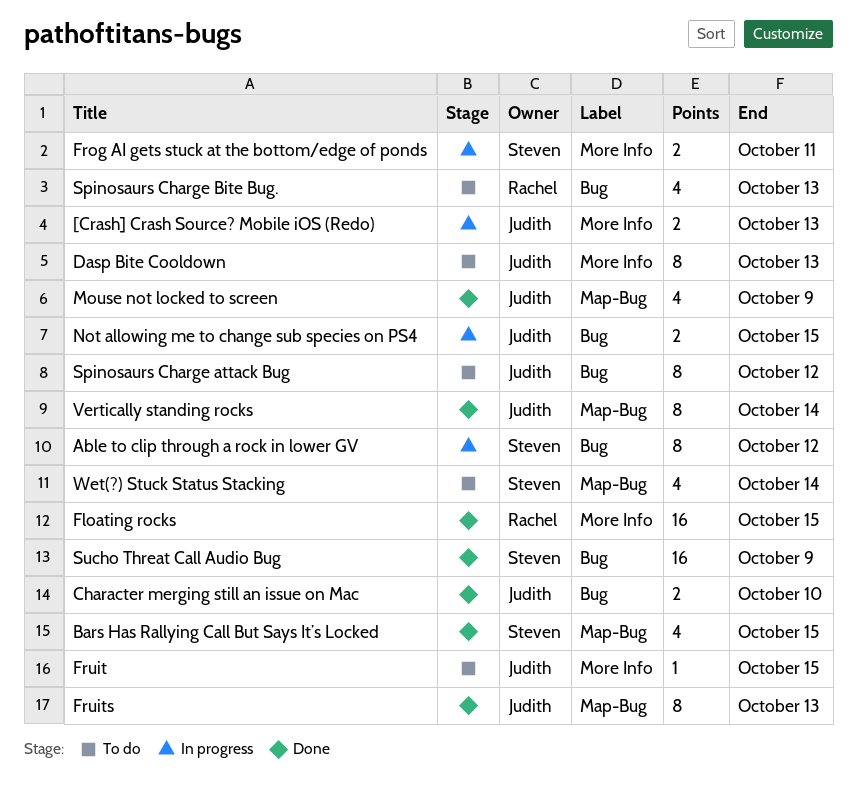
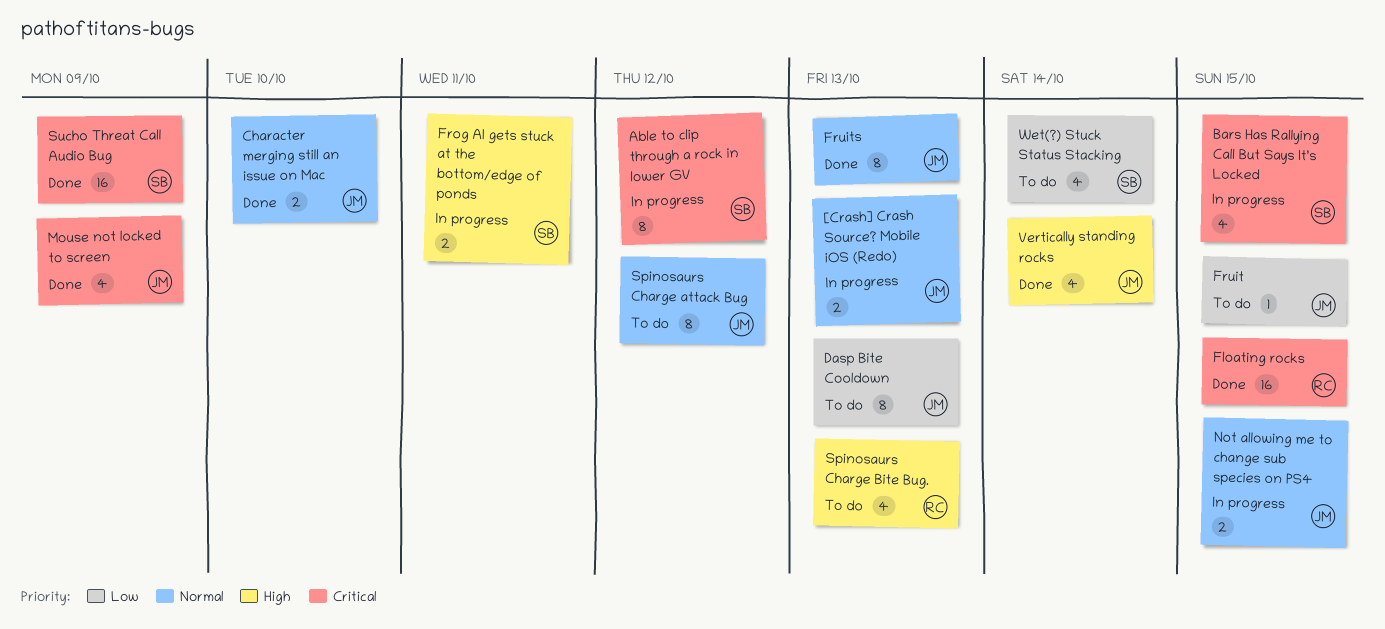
Bars Has Rallying Call But Says It’s Locked, status: Done -> In progress
Vertically standing rocks, estimate: 8 -> 4

